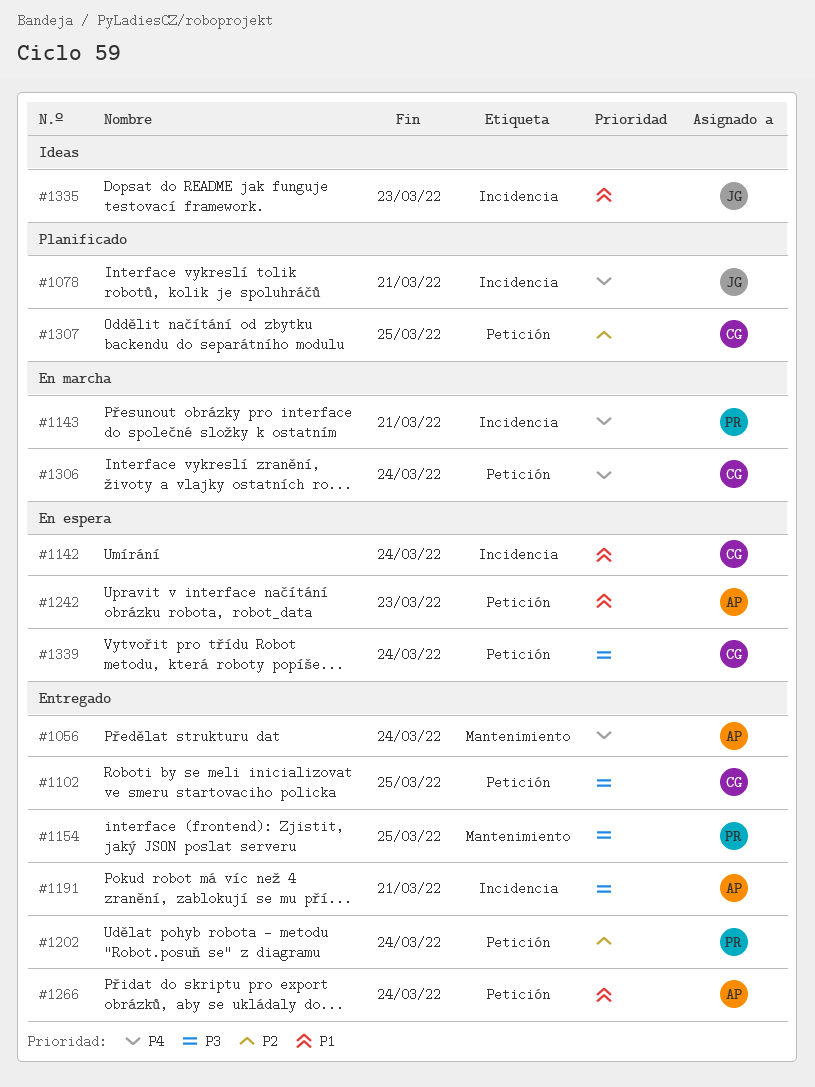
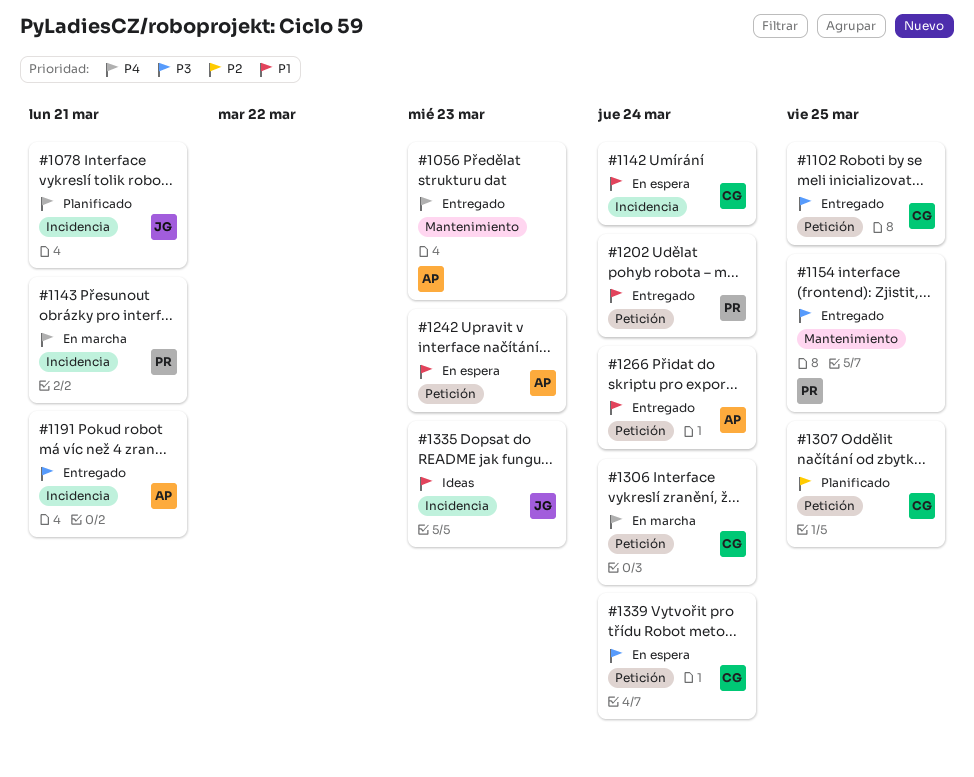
#1056, due: Mar 24 -> Mar 23
#1202, priority: P2 -> P1

